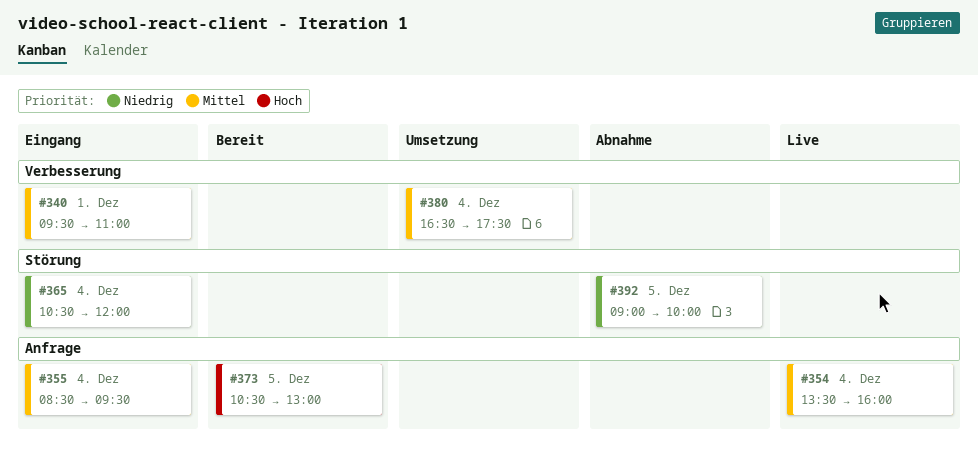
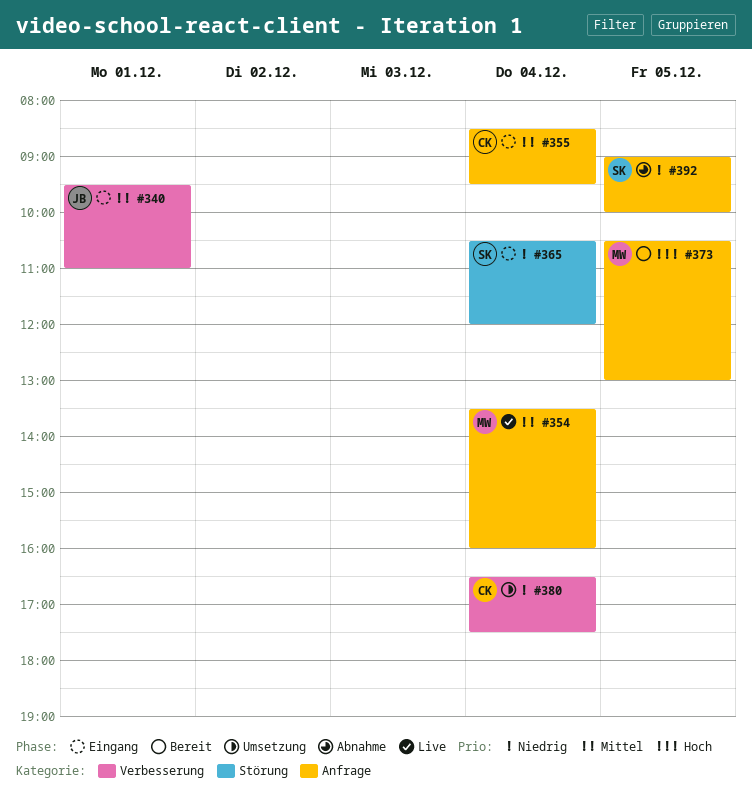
#380, priority: Mittel -> Niedrig
#392, label: Störung -> Anfrage

